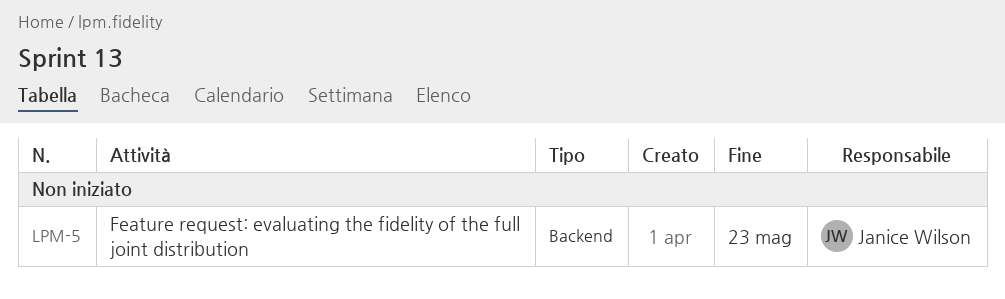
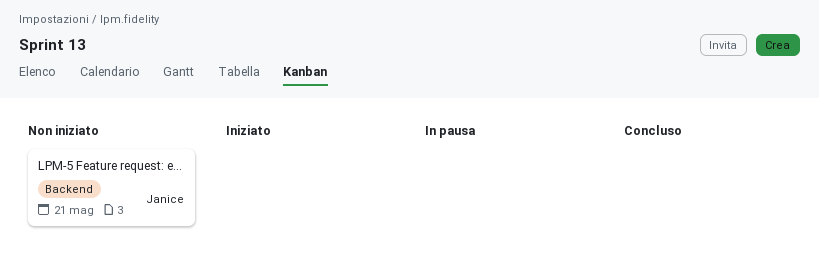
LPM-5, due: May 23 -> May 21

